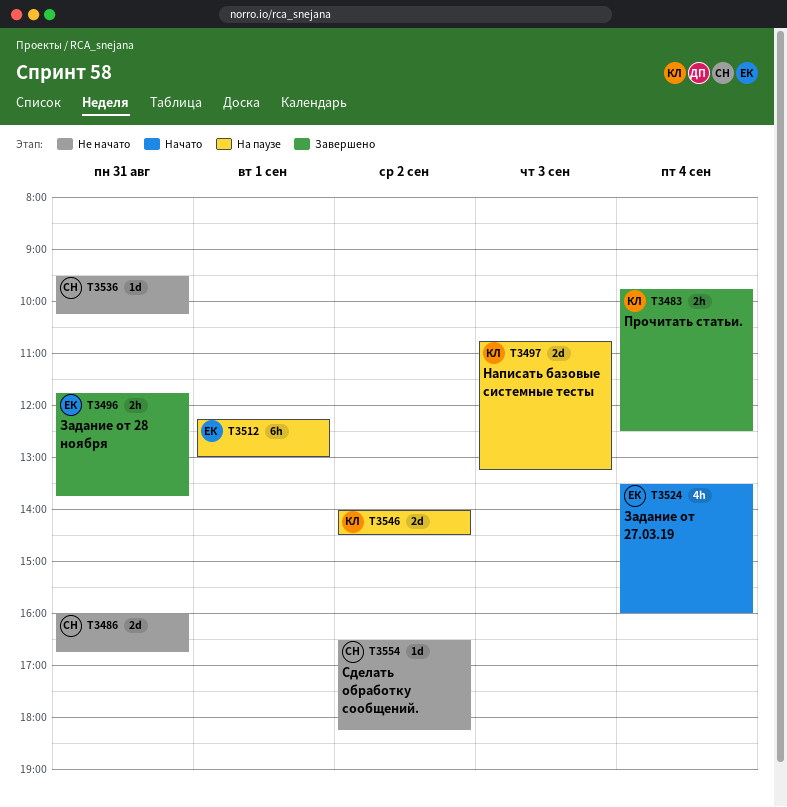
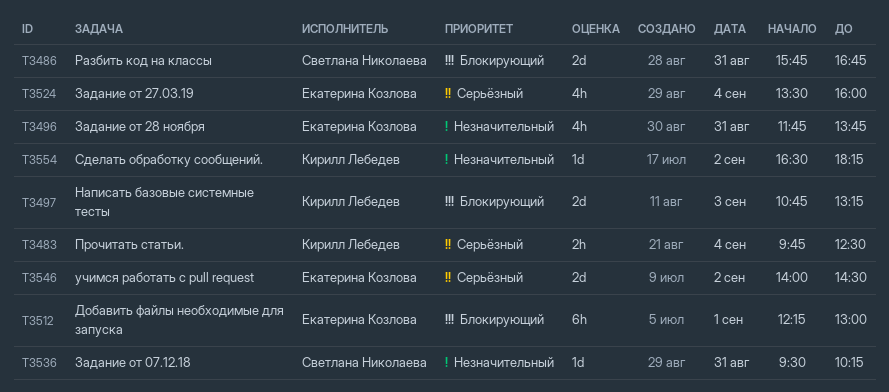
T3486, begins: 16:00 -> 15:45
T3496, estimate: 2h -> 4h
T3546, owner: Кирилл Лебедев -> Екатерина Козлова
T3554, owner: Светлана Николаева -> Кирилл Лебедев

